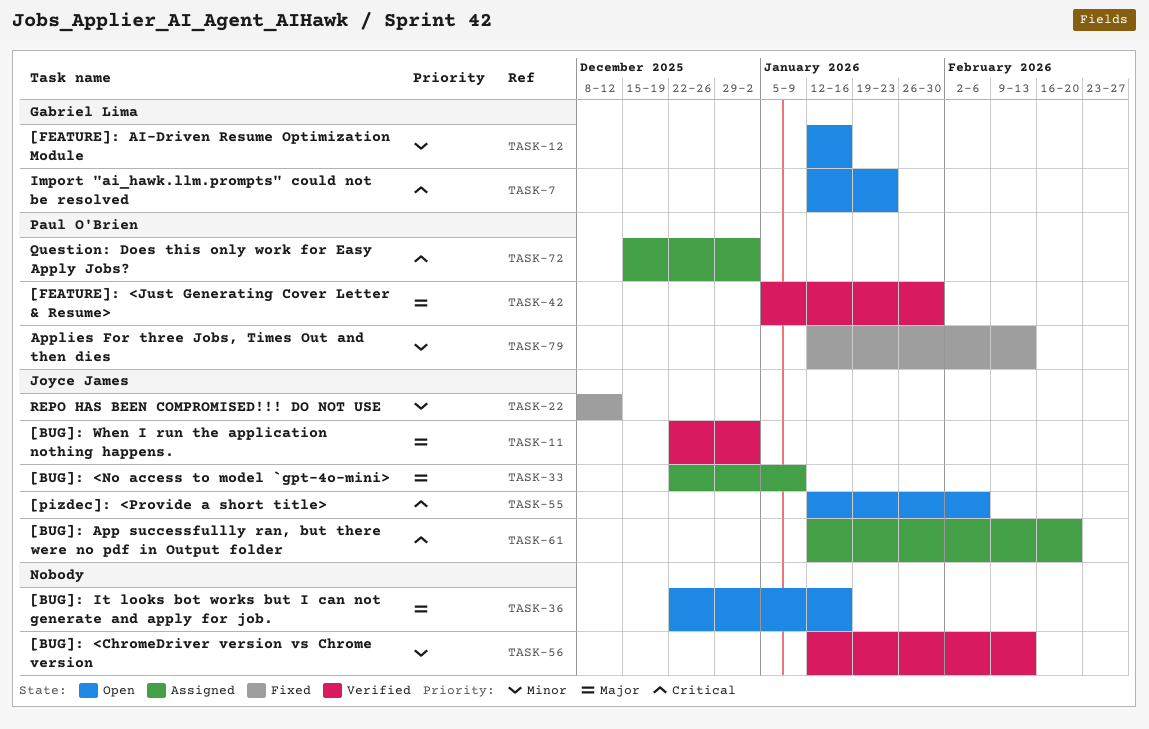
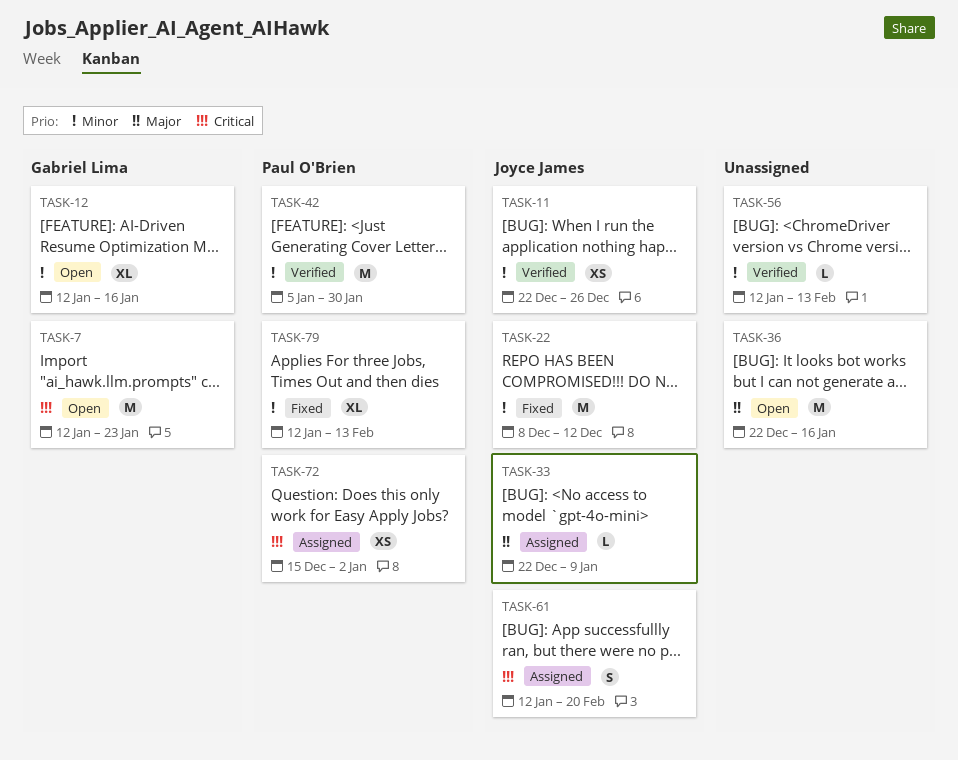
TASK-11, priority: Major -> Minor
TASK-11, due: Jan 2 -> Dec 26
TASK-42, priority: Major -> Minor
TASK-55: present -> none

